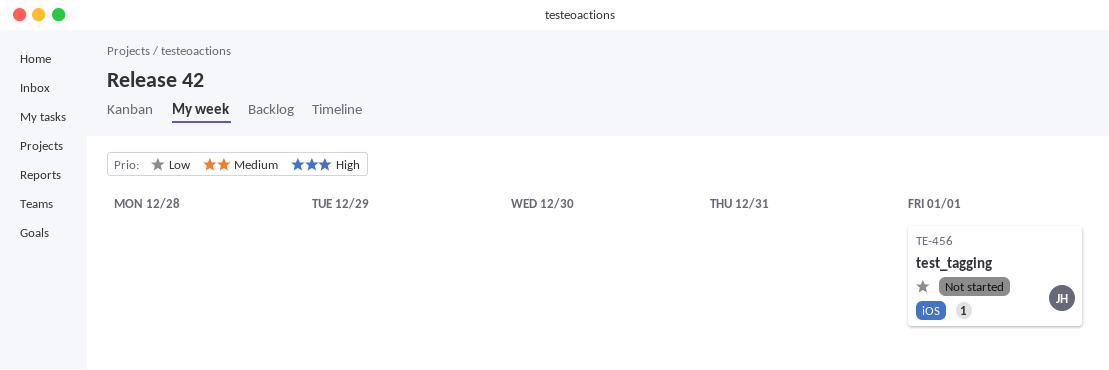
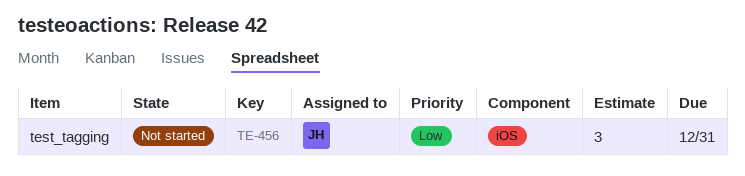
TE-456, estimate: 1 -> 3
TE-456, due: Jan 1 -> Dec 31

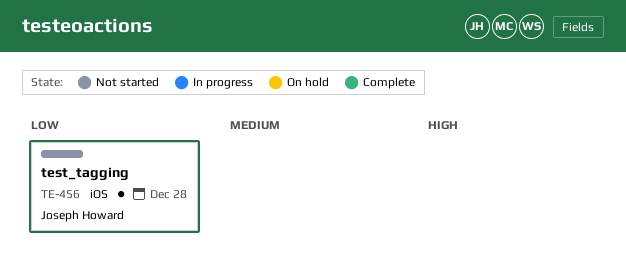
TE-456, estimate: 3 -> 1
TE-456, due: Dec 31 -> Dec 28

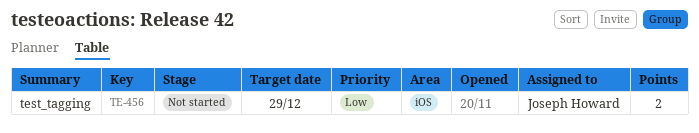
TE-456, estimate: 1 -> 2
TE-456, due: Dec 28 -> Dec 29

